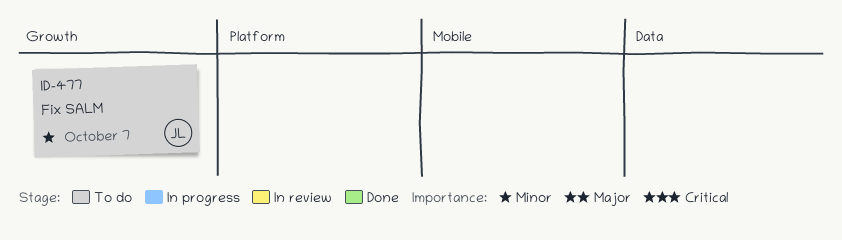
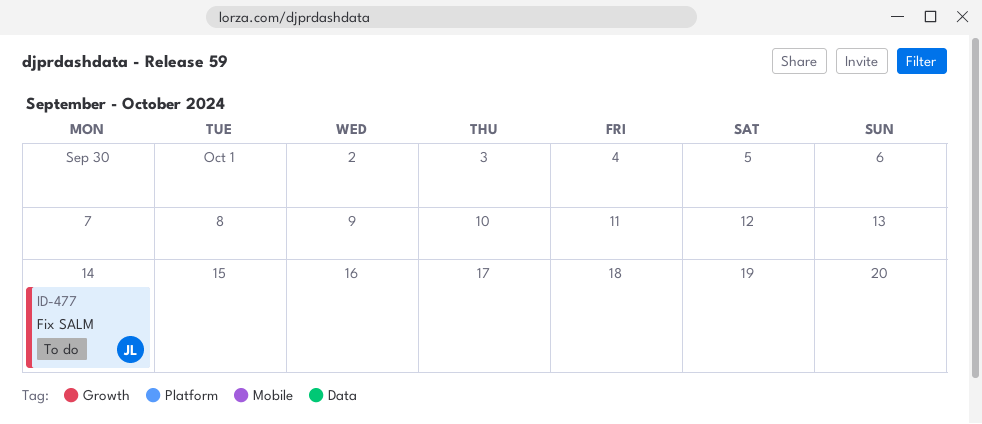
ID-477, due: Oct 7 -> Oct 14

